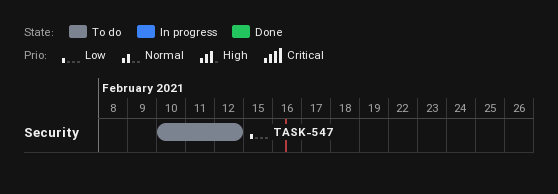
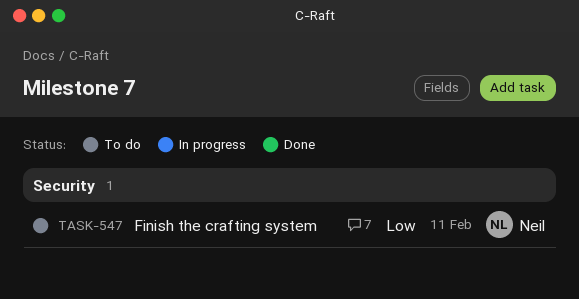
TASK-547, due: Feb 12 -> Feb 11

